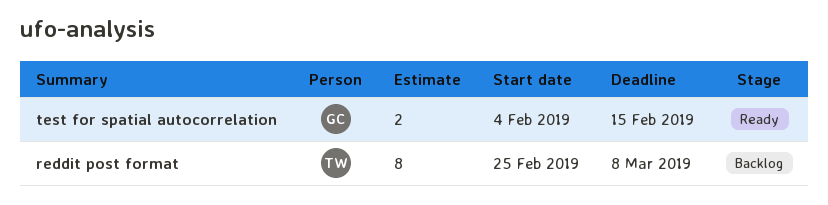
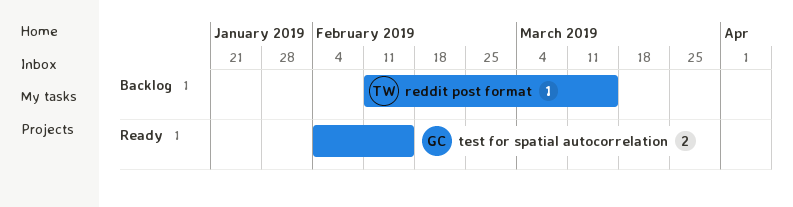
reddit post format, estimate: 8 -> 1
reddit post format, start: Feb 25 -> Feb 11
reddit post format, due: Mar 8 -> Mar 15

